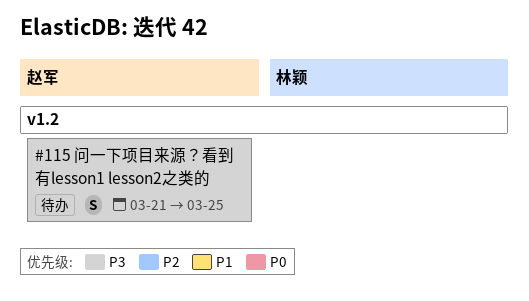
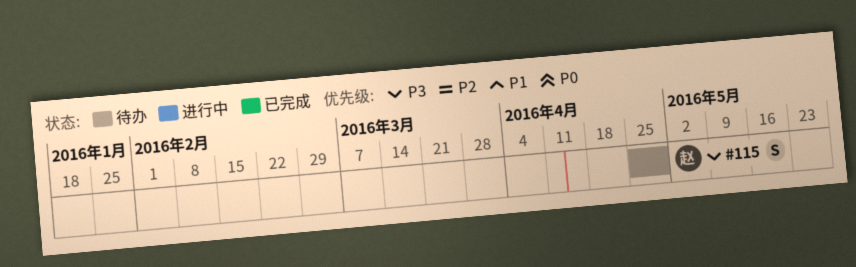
#115, start: Mar 21 -> Apr 25
#115, due: Mar 25 -> Apr 29

